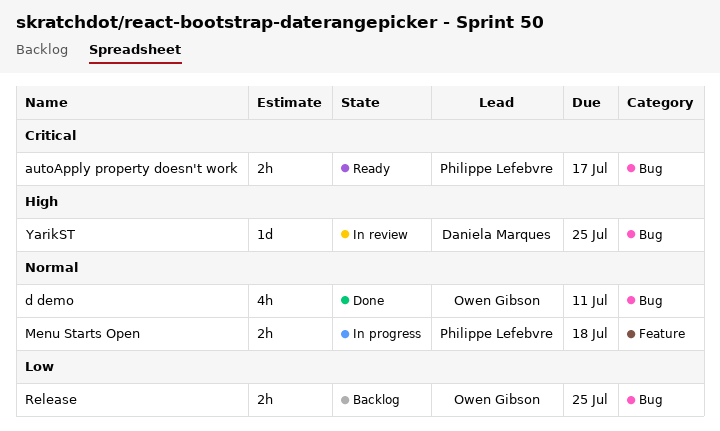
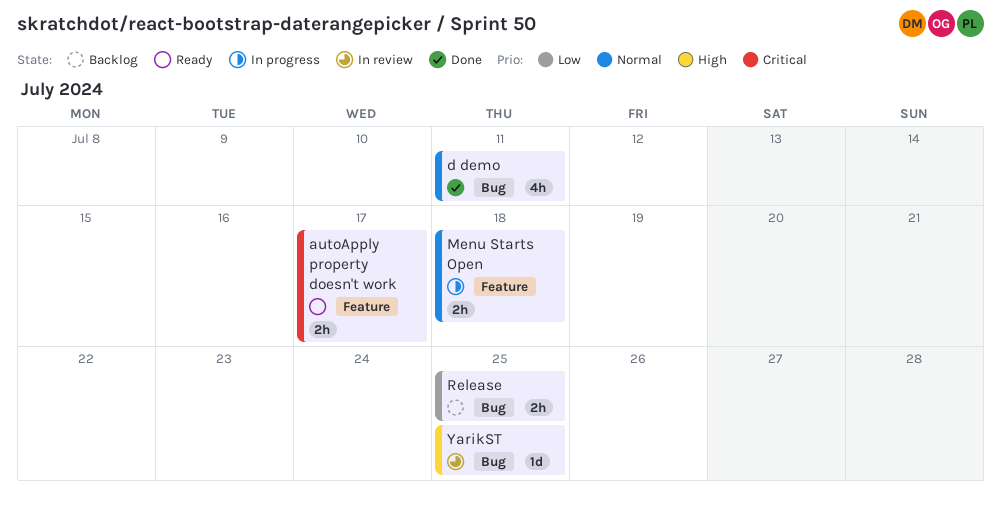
autoApply property doesn't work, label: Bug -> Feature

